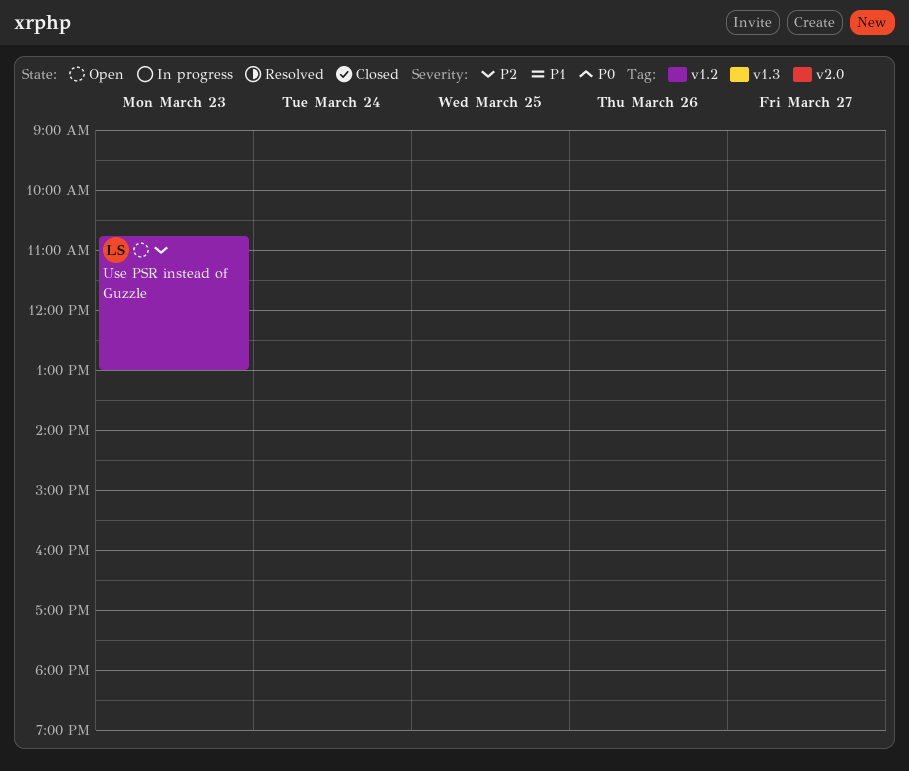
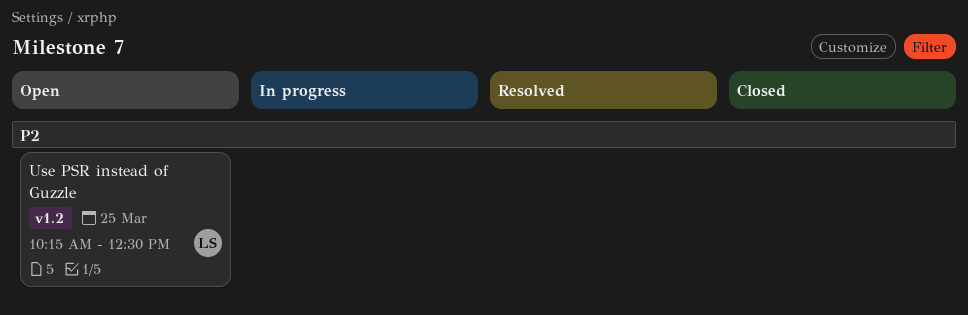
Use PSR instead of Guzzle, day: Mar 23 -> Mar 25
Use PSR instead of Guzzle, begins: 10:45 -> 10:15
Use PSR instead of Guzzle, ends: 13:00 -> 12:30

